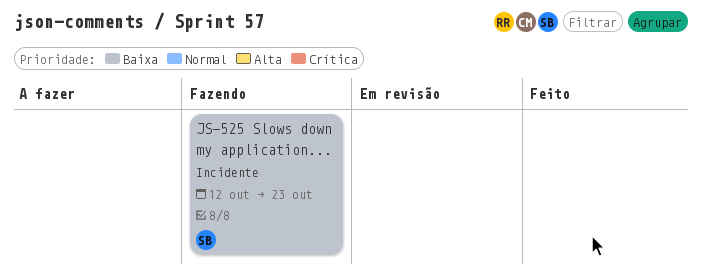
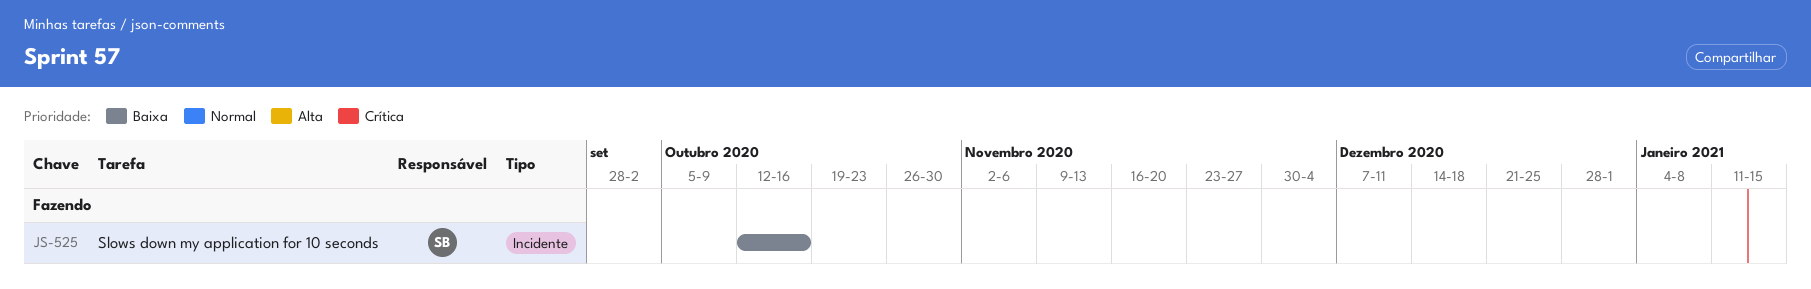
JS-525, due: Oct 23 -> Oct 16

